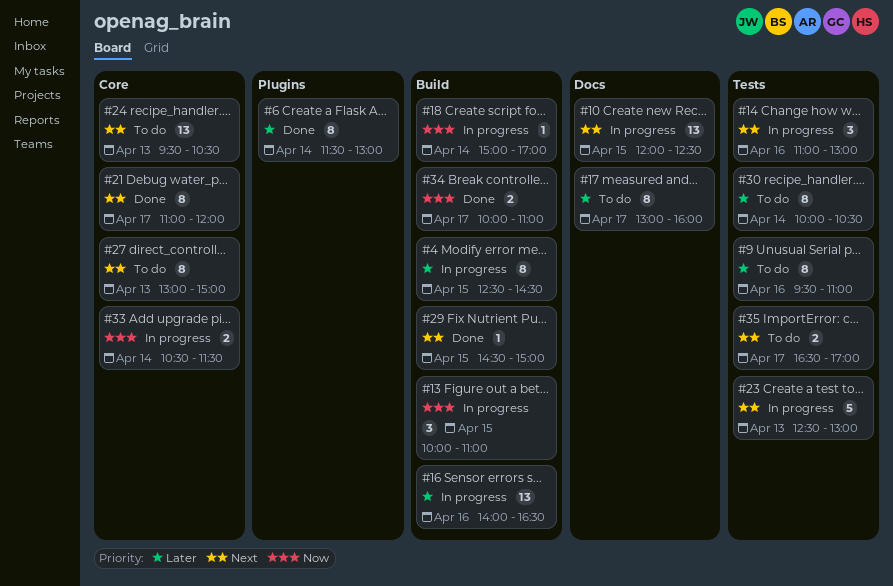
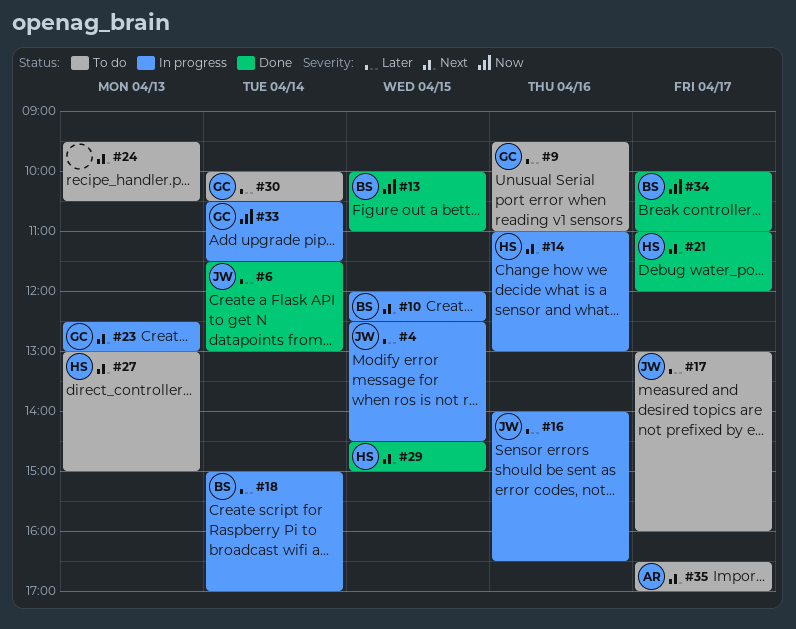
#13, status: In progress -> Done
#18, priority: Now -> Later

